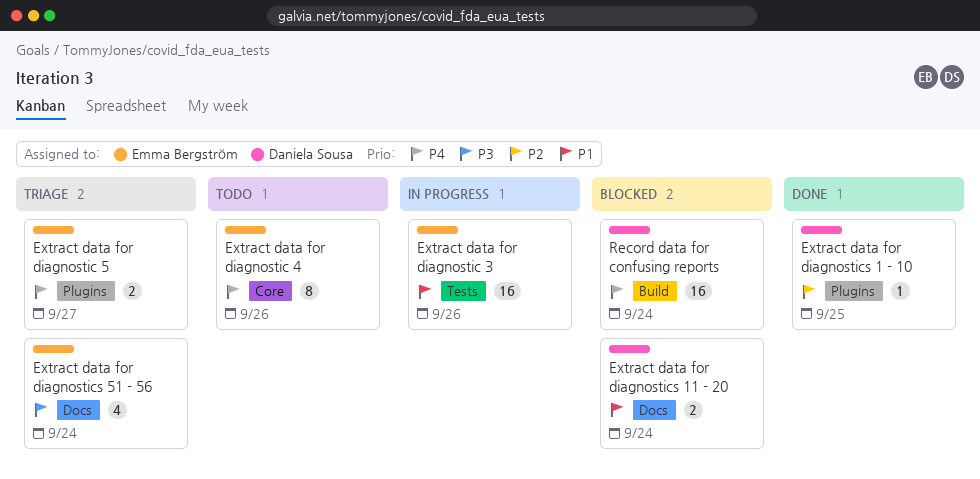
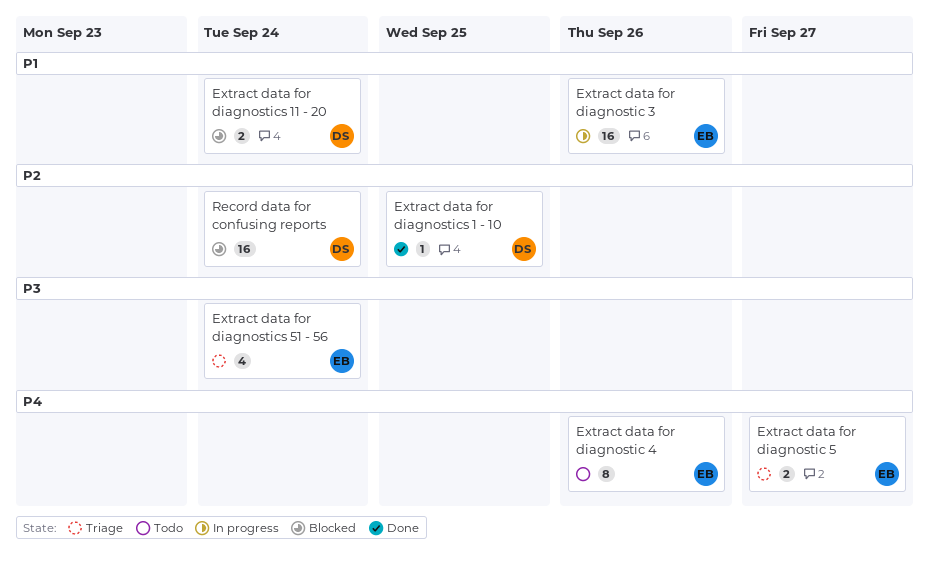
Record data for confusing reports, priority: P4 -> P2

